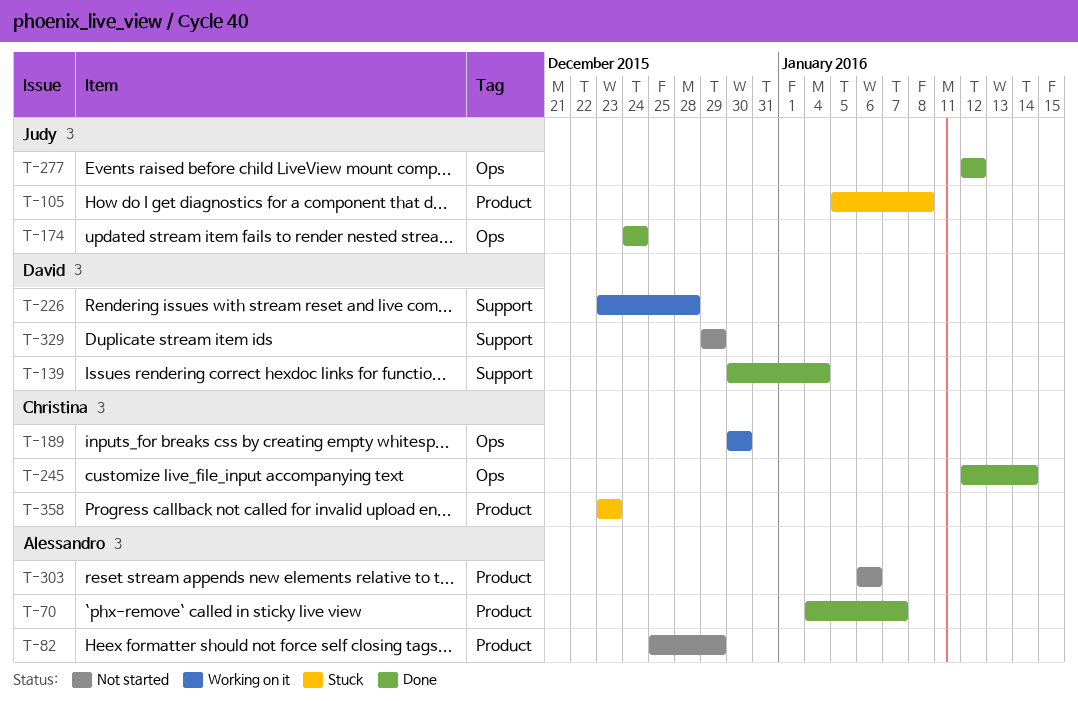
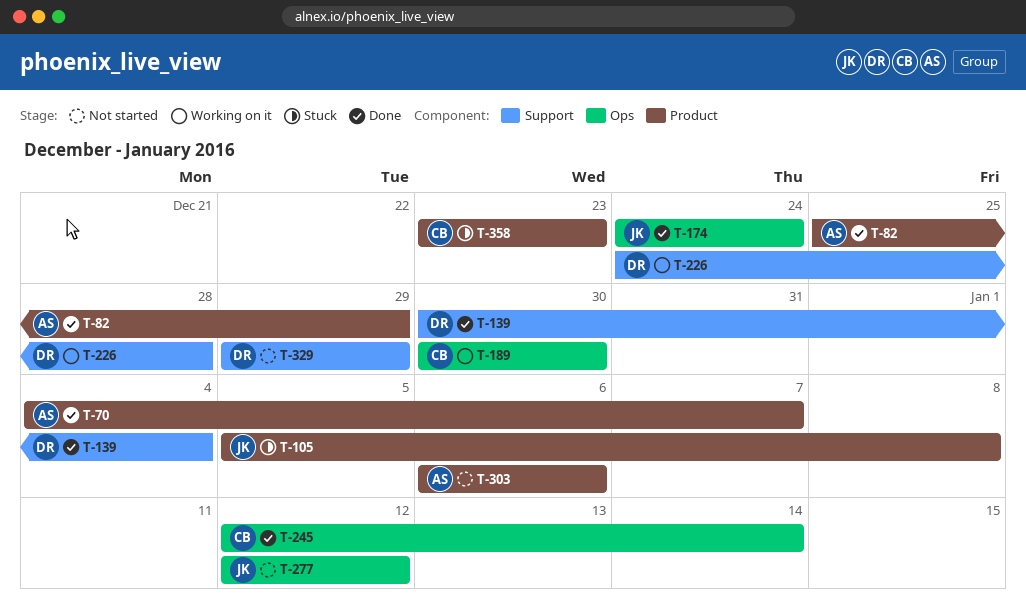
T-82, status: Not started -> Done
T-226, start: Dec 23 -> Dec 24
T-277, status: Done -> Not started

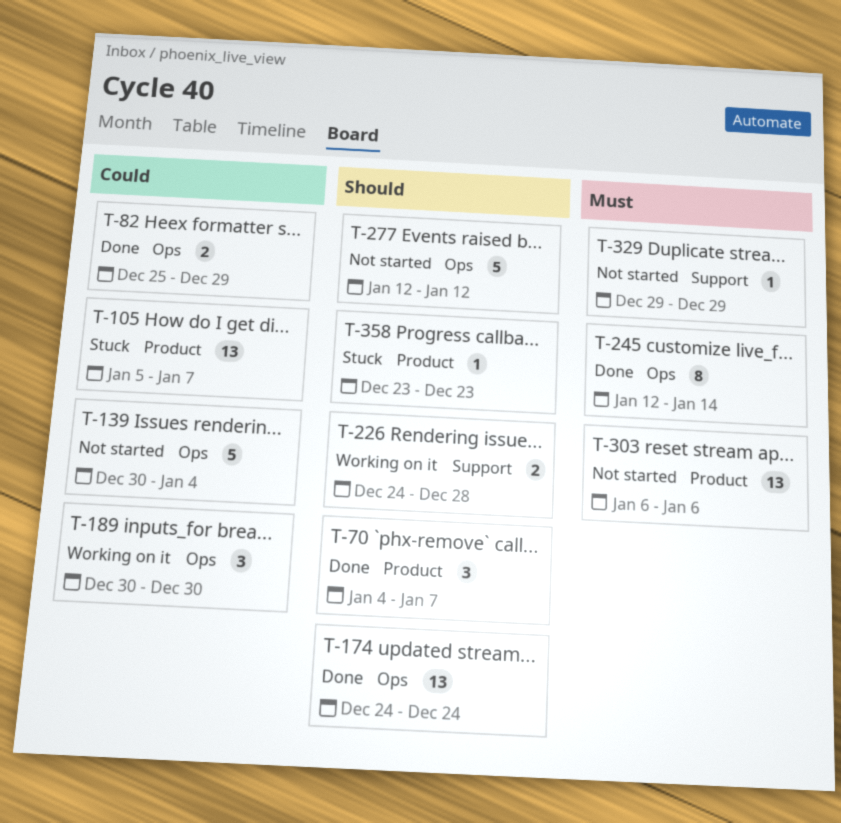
T-82, label: Product -> Ops
T-105, due: Jan 8 -> Jan 7
T-139, status: Done -> Not started
T-139, label: Support -> Ops

